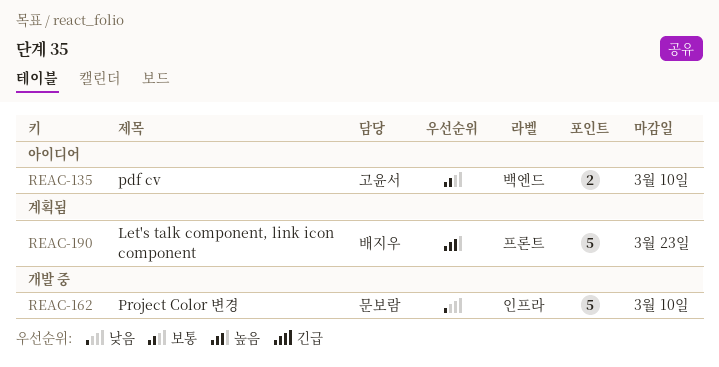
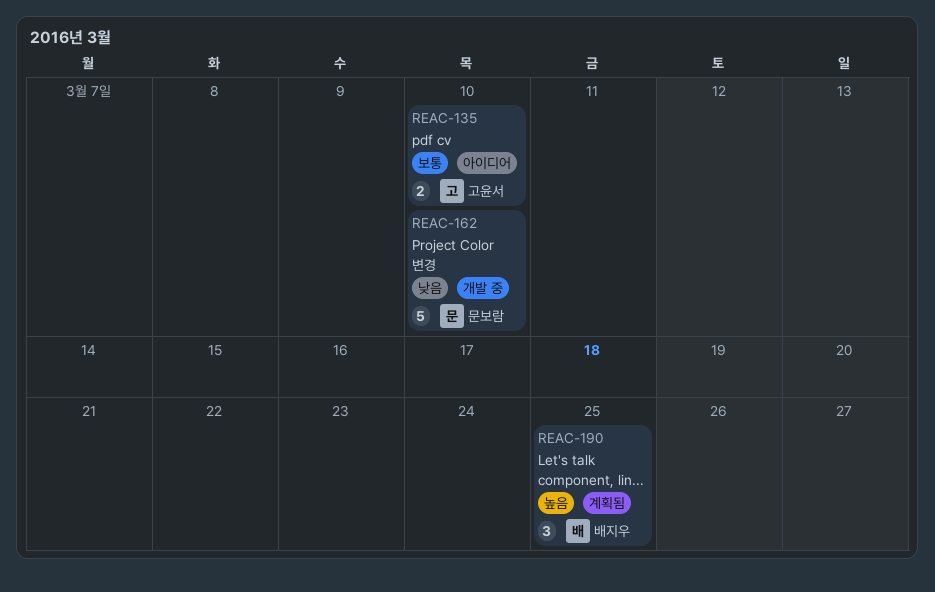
REAC-190, estimate: 5 -> 3
REAC-190, due: Mar 23 -> Mar 25

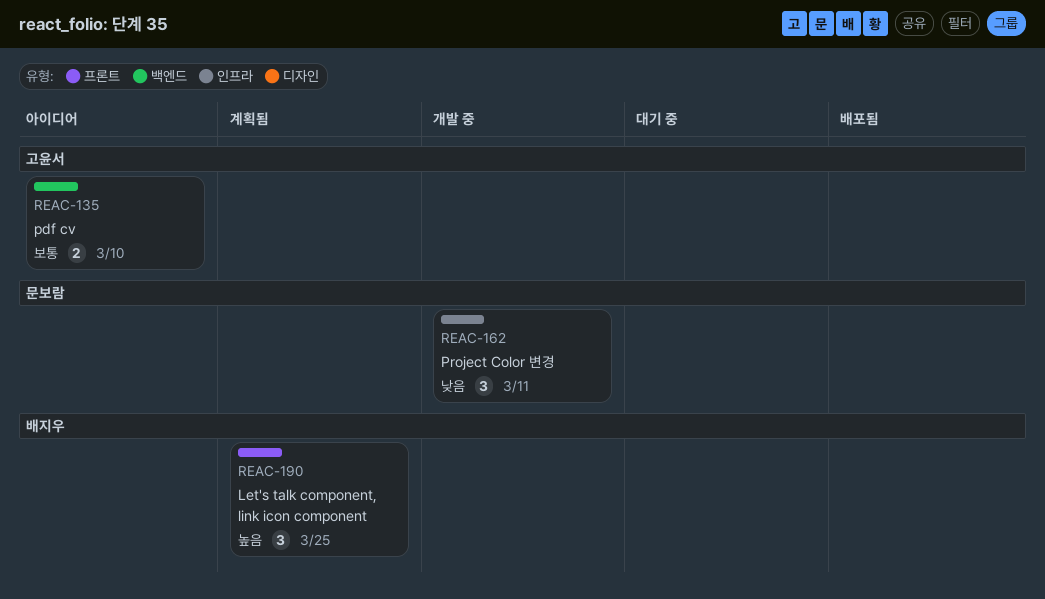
REAC-162, estimate: 5 -> 3
REAC-162, due: Mar 10 -> Mar 11

